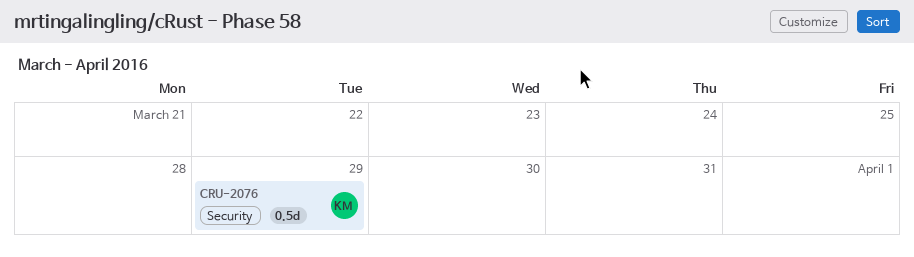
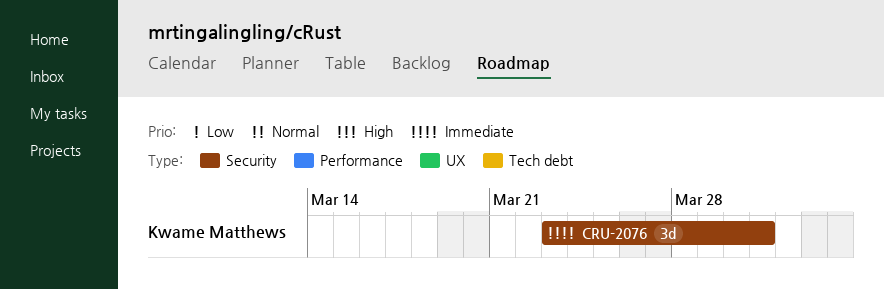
CRU-2076, estimate: 0.5d -> 3d
CRU-2076, due: Mar 29 -> Mar 31

